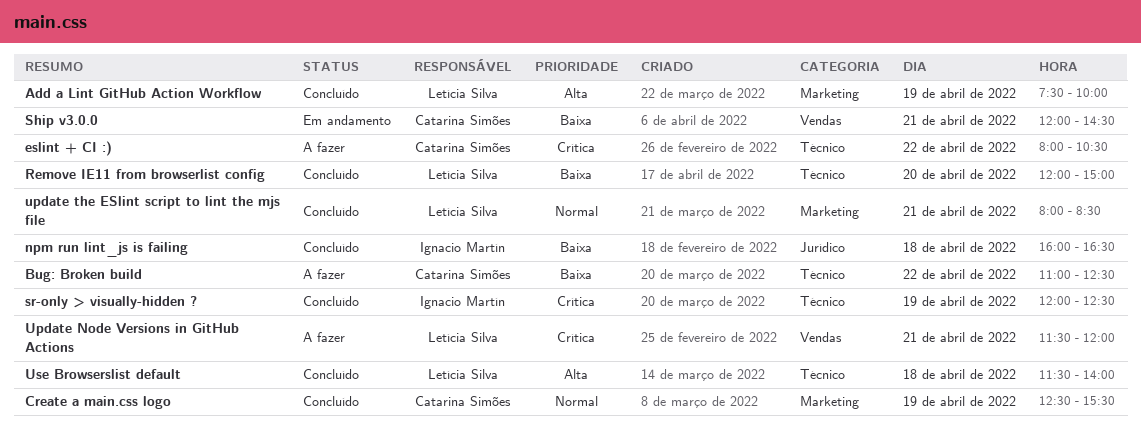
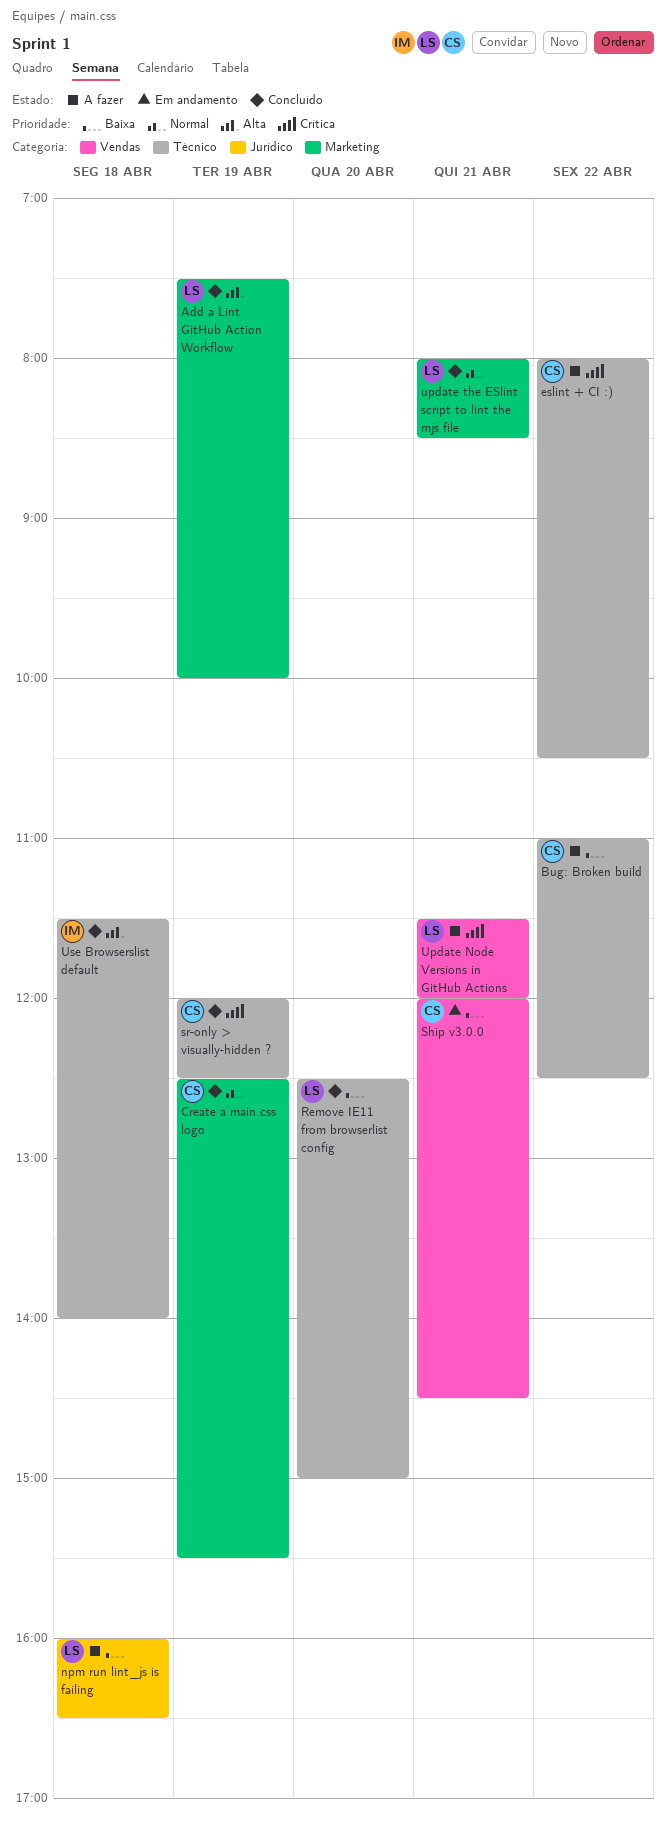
npm run lint_js is failing, status: Concluído -> A fazer
npm run lint_js is failing, owner: Ignacio Martín -> Letícia Silva
Remove IE11 from browserlist config, begins: 12:00 -> 12:30
sr-only > visually-hidden ?, owner: Ignacio Martín -> Catarina Simões
Use Browserslist default, owner: Letícia Silva -> Ignacio Martín

